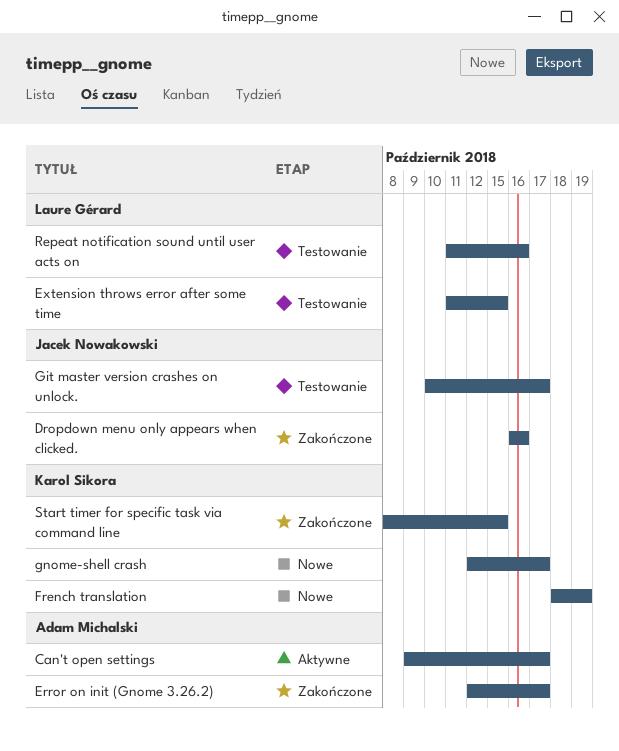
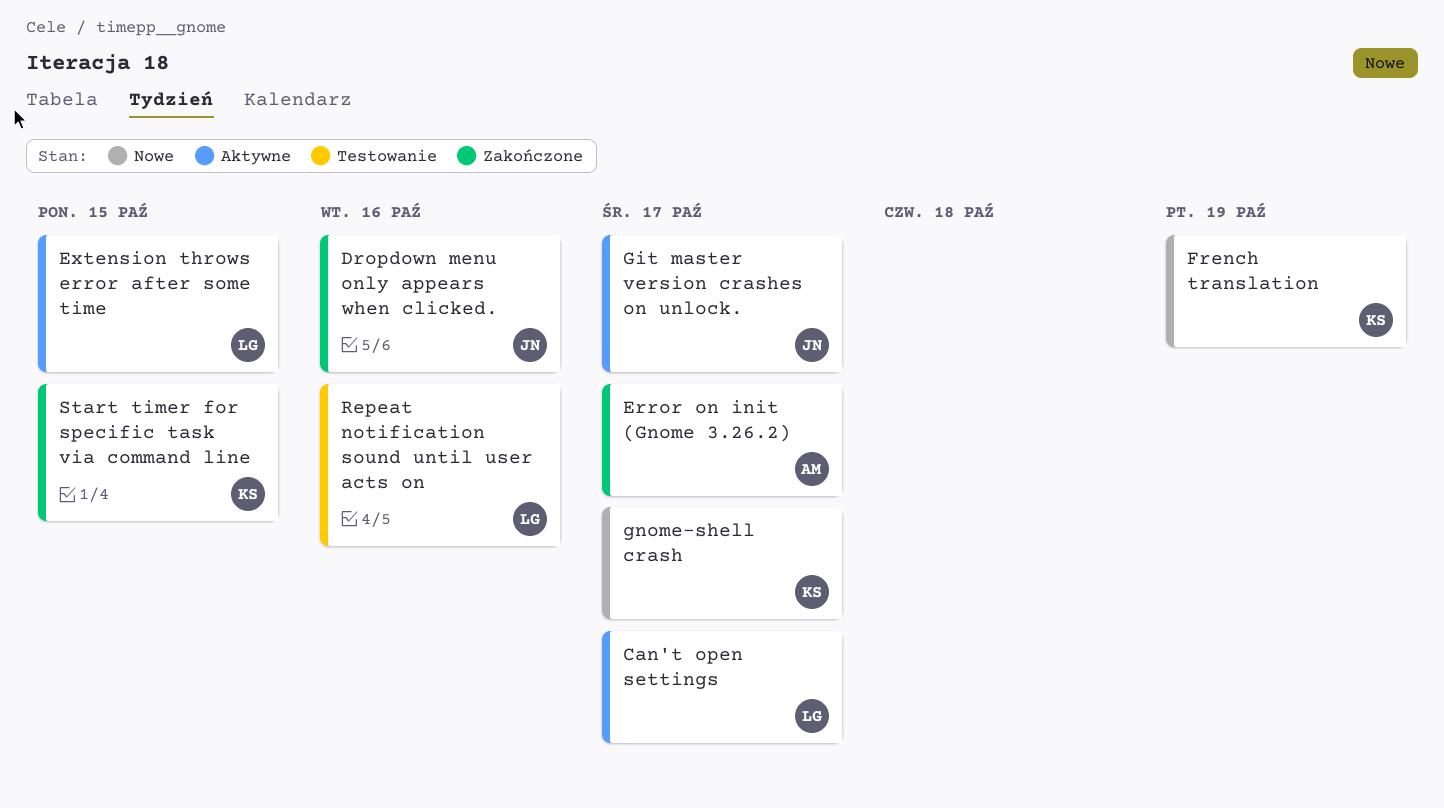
Can't open settings, owner: Adam Michalski -> Laure Gérard
Extension throws error after some time, status: Testowanie -> Aktywne
Git master version crashes on unlock., status: Testowanie -> Aktywne

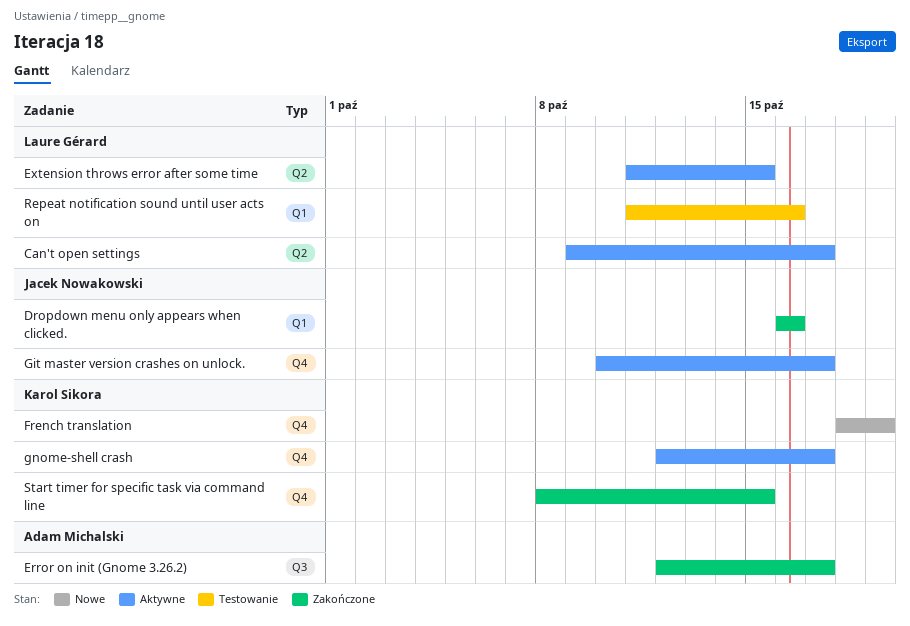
gnome-shell crash, status: Nowe -> Aktywne

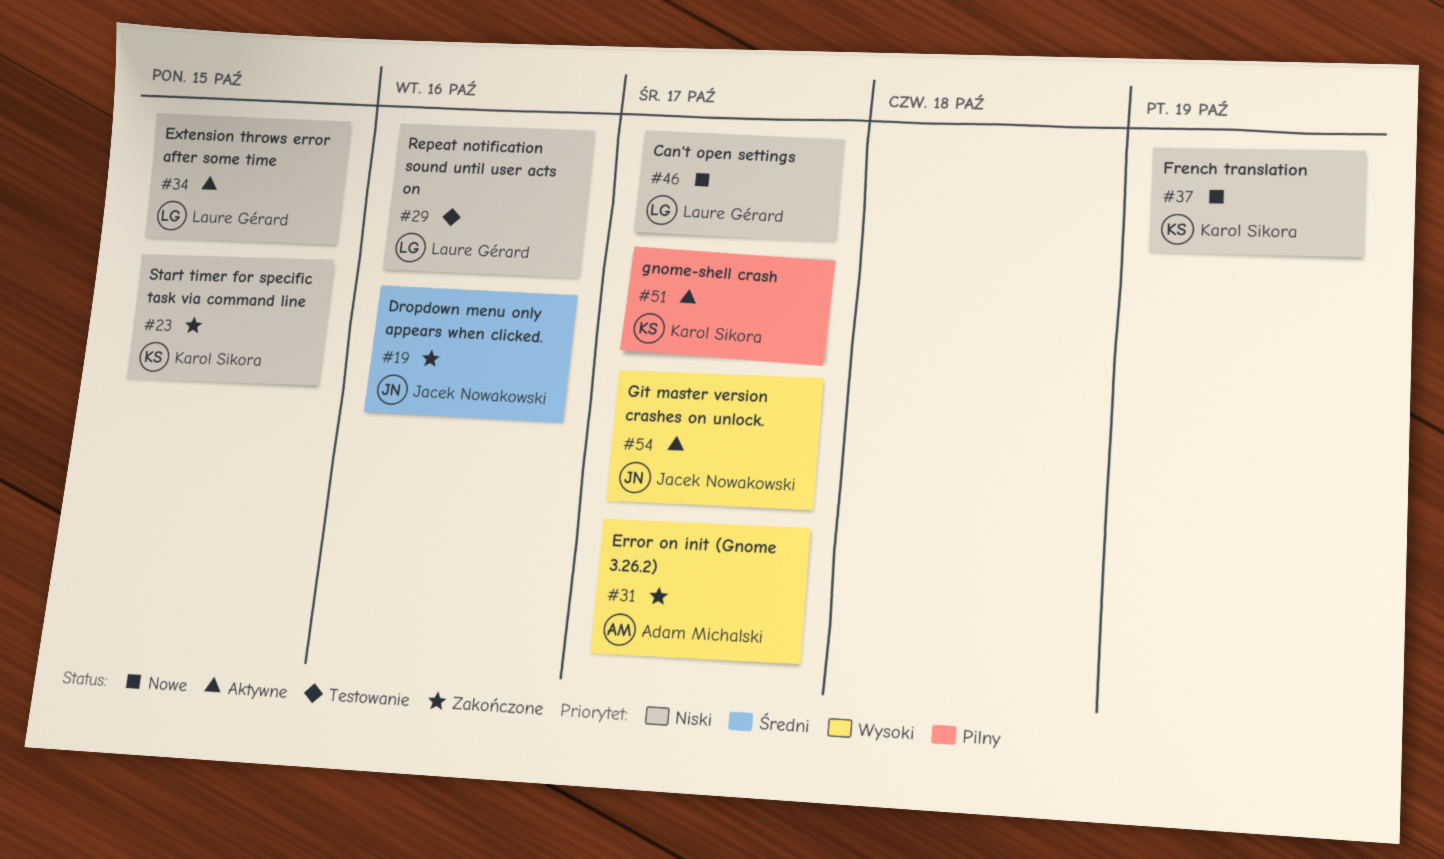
Can't open settings, status: Aktywne -> Nowe

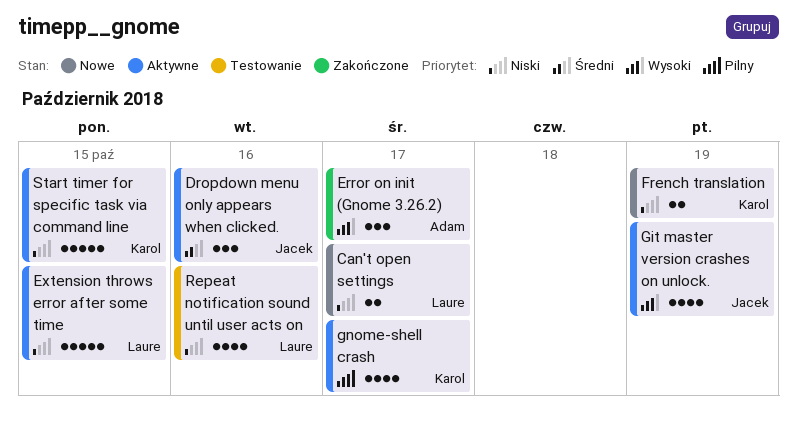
Dropdown menu only appears when clicked., status: Zakończone -> Aktywne
Git master version crashes on unlock., due: Oct 17 -> Oct 19
Start timer for specific task via command line, status: Zakończone -> Aktywne

